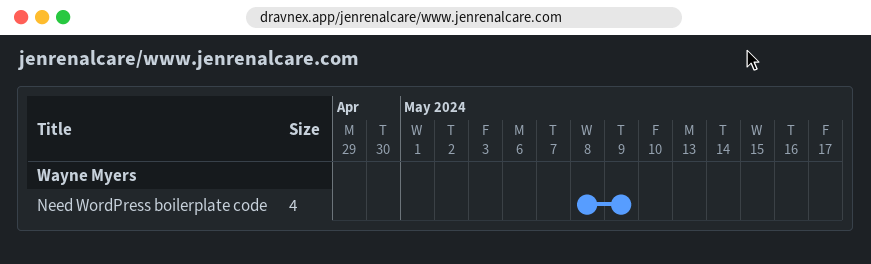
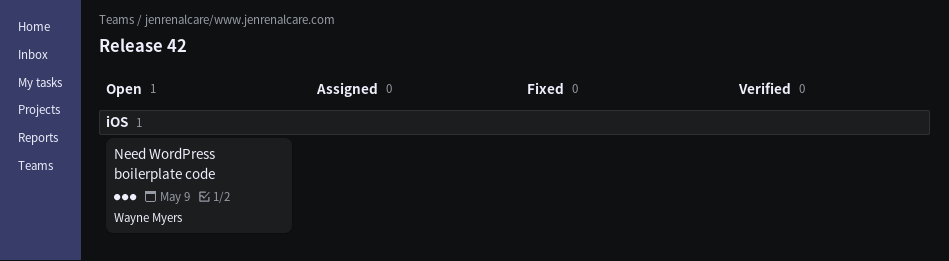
Need WordPress boilerplate code, estimate: 4 -> 3

